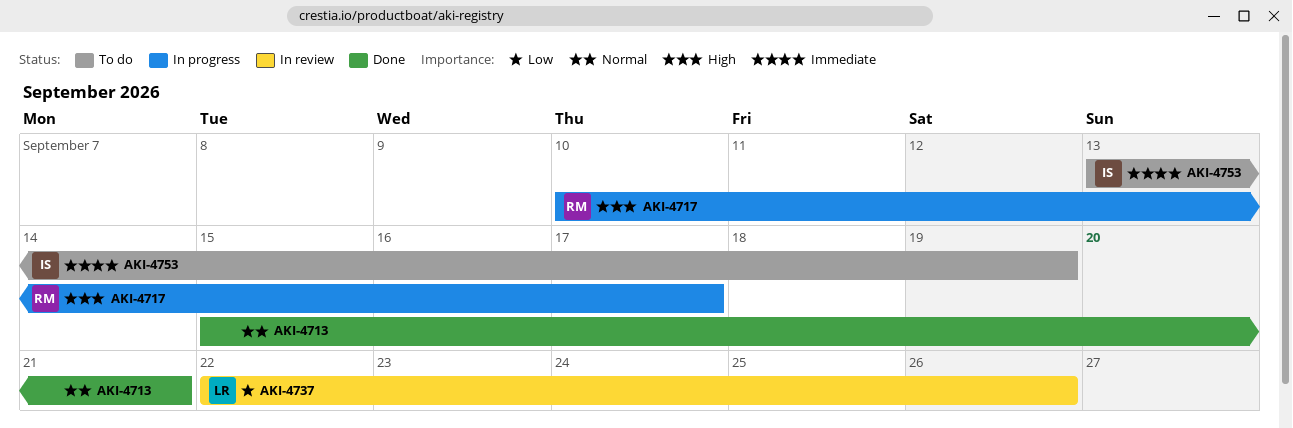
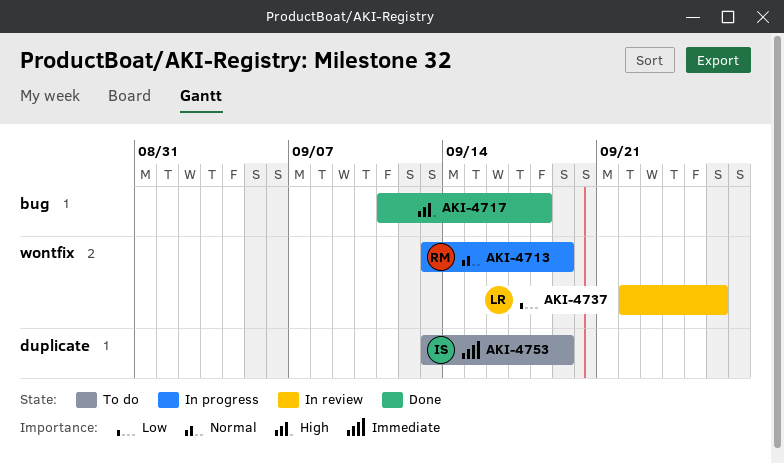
AKI-4713, status: Done -> In progress
AKI-4713, owner: none -> RM
AKI-4713, start: Sep 15 -> Sep 13
AKI-4713, due: Sep 21 -> Sep 19
AKI-4717, status: In progress -> Done
AKI-4717, owner: RM -> none
AKI-4717, start: Sep 10 -> Sep 11
AKI-4717, due: Sep 17 -> Sep 18

